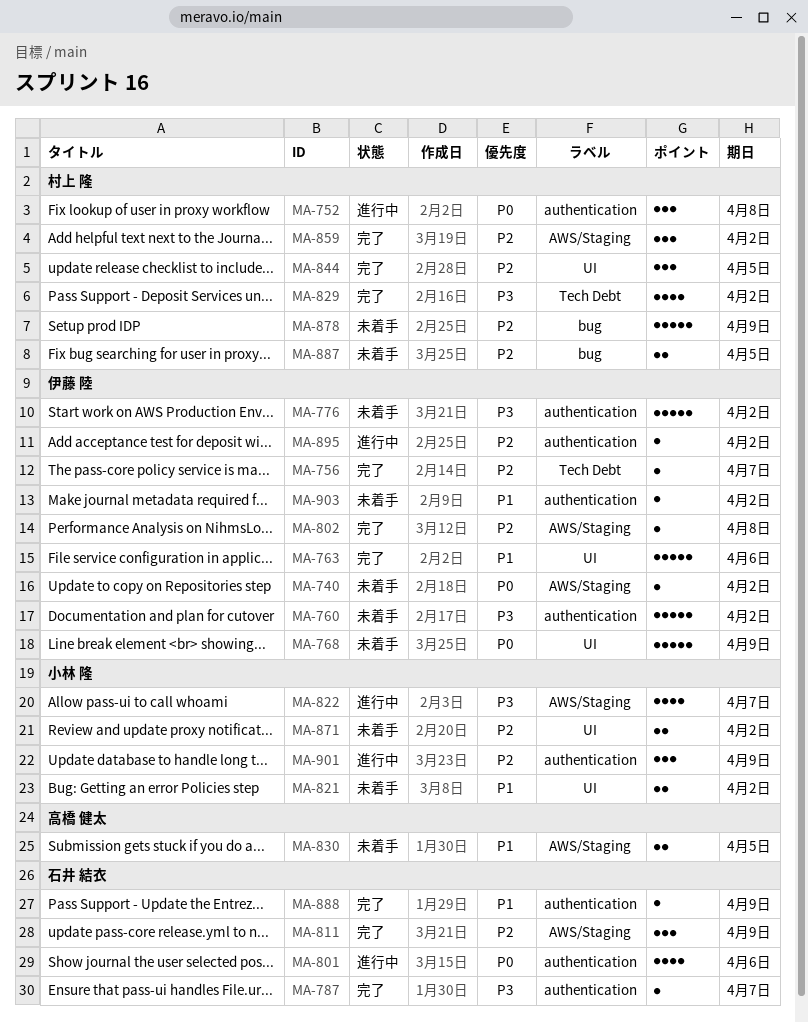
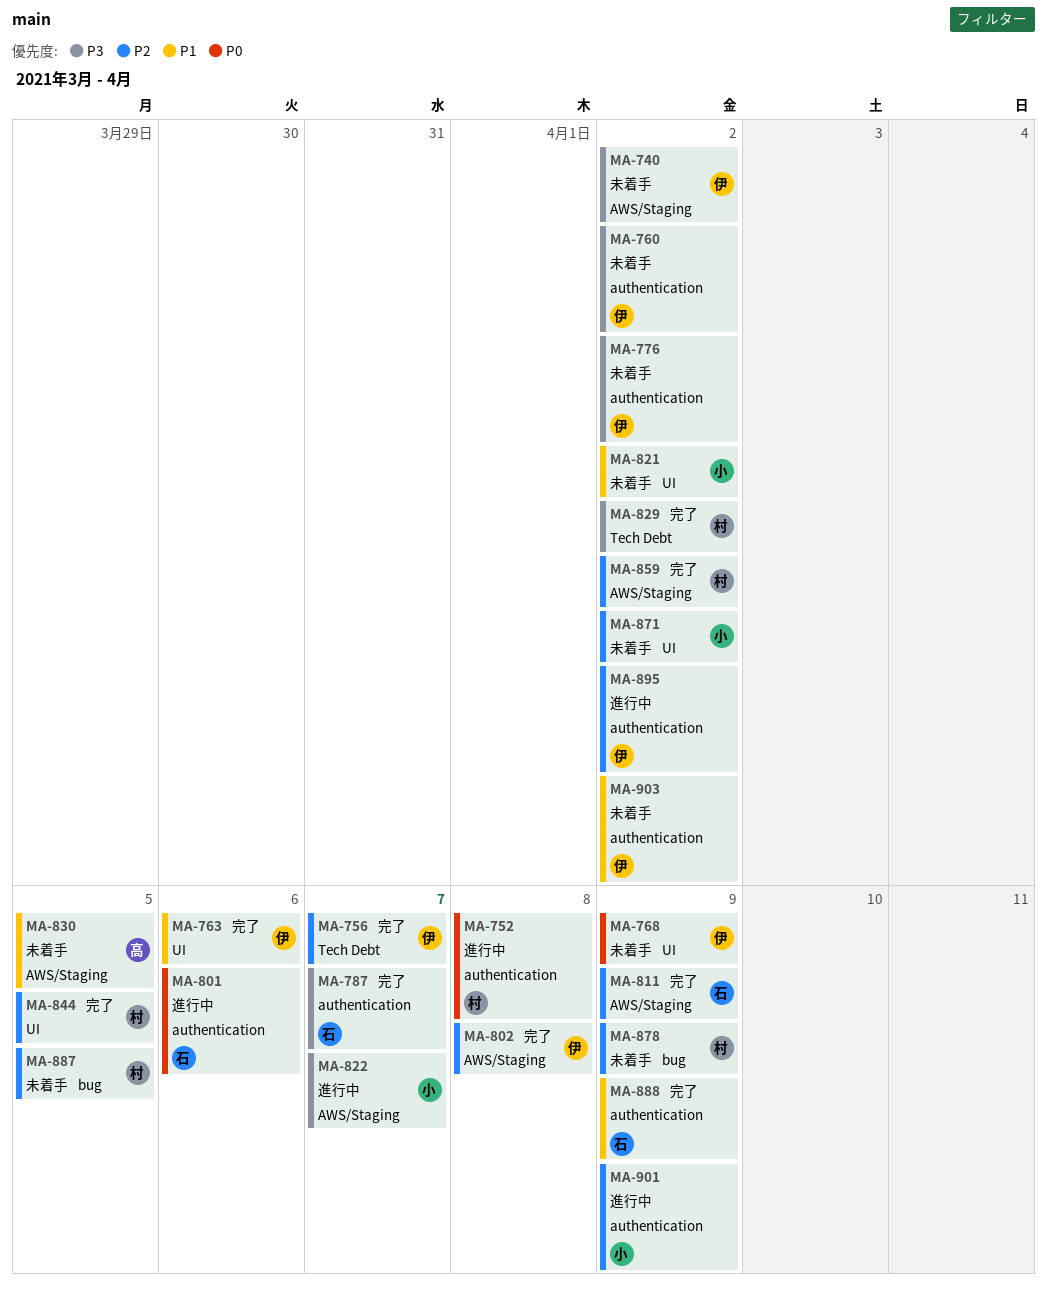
MA-740, priority: P0 -> P3

